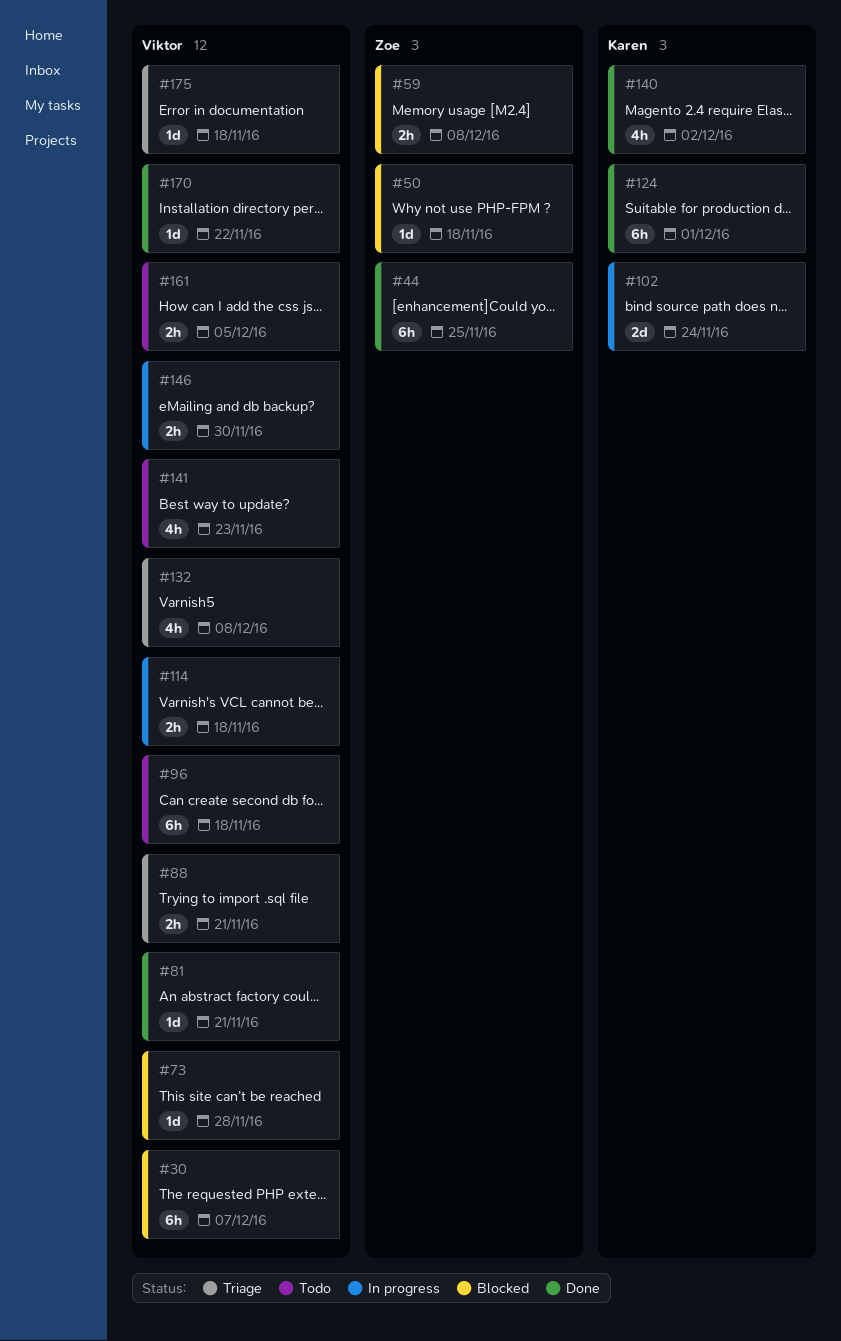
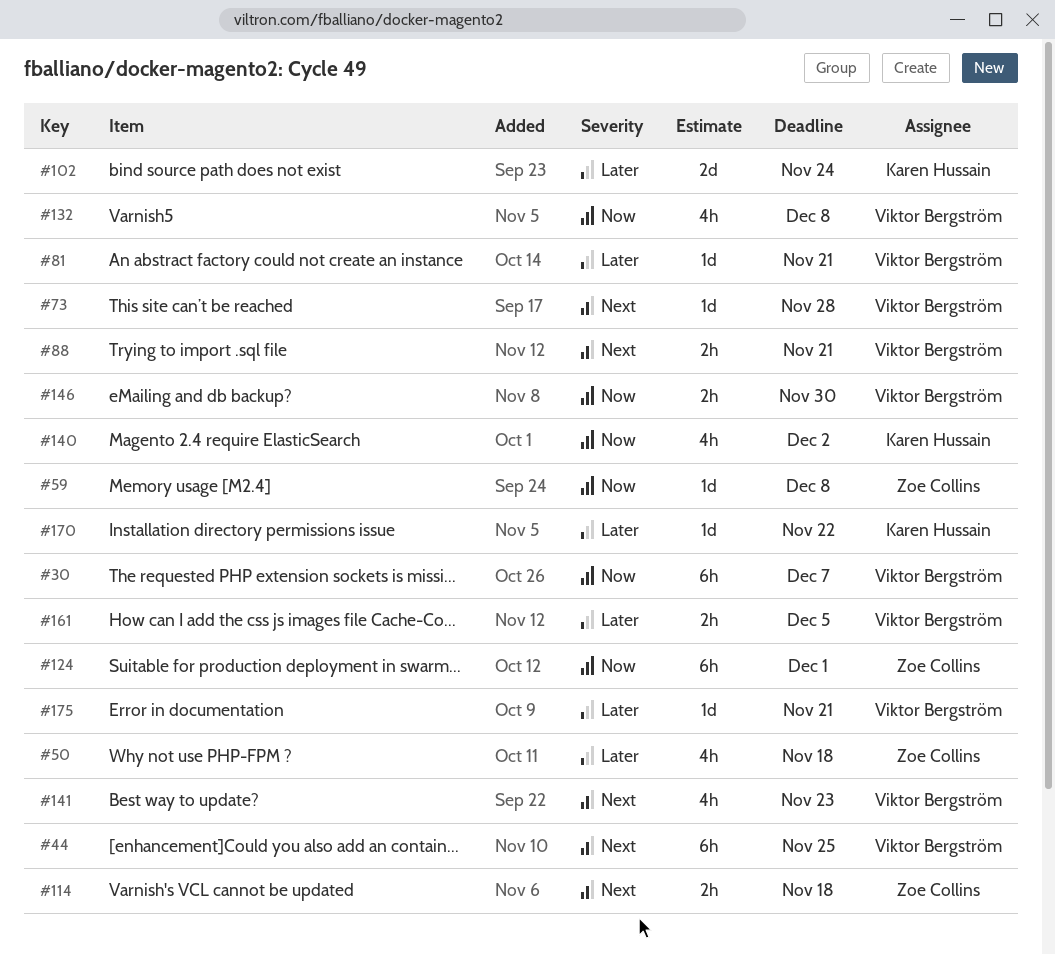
#44, owner: Zoe Collins -> Viktor Bergström
#50, estimate: 1d -> 4h
#59, estimate: 2h -> 1d
#96: present -> none
#114, owner: Viktor Bergström -> Zoe Collins
#124, owner: Karen Hussain -> Zoe Collins
#170, owner: Viktor Bergström -> Karen Hussain
#175, due: Nov 18 -> Nov 21

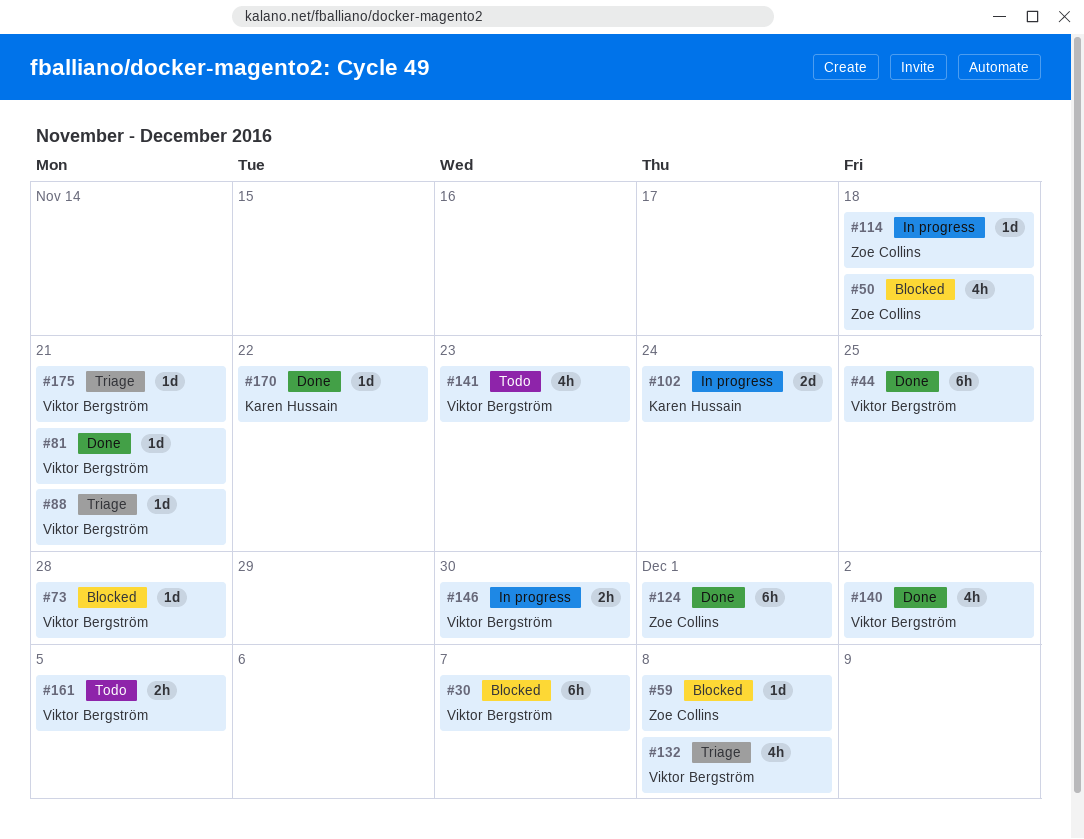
#88, estimate: 2h -> 1d
#114, estimate: 2h -> 1d
#140, owner: Karen Hussain -> Viktor Bergström

